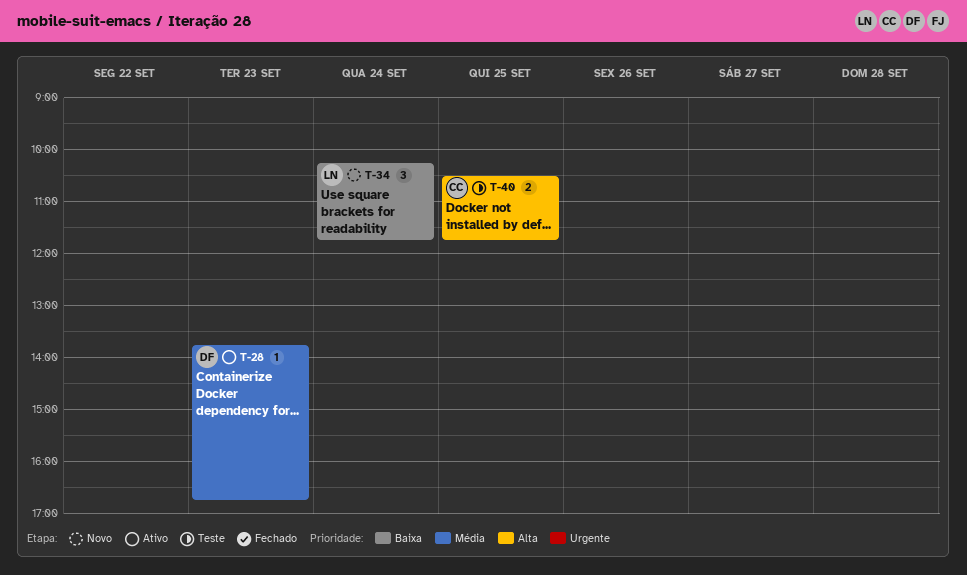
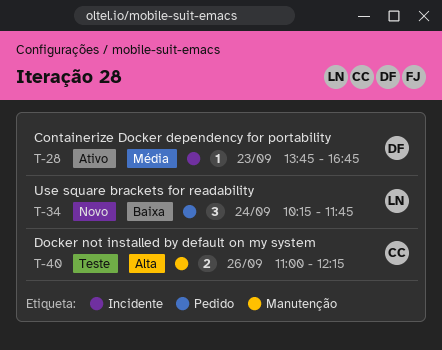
T-40, day: Sep 25 -> Sep 26
T-40, begins: 10:30 -> 11:00
T-40, ends: 11:45 -> 12:15

